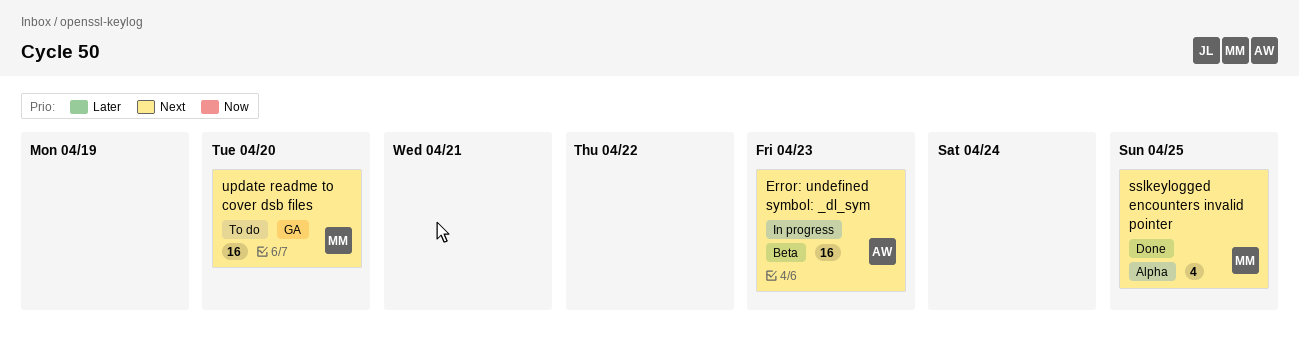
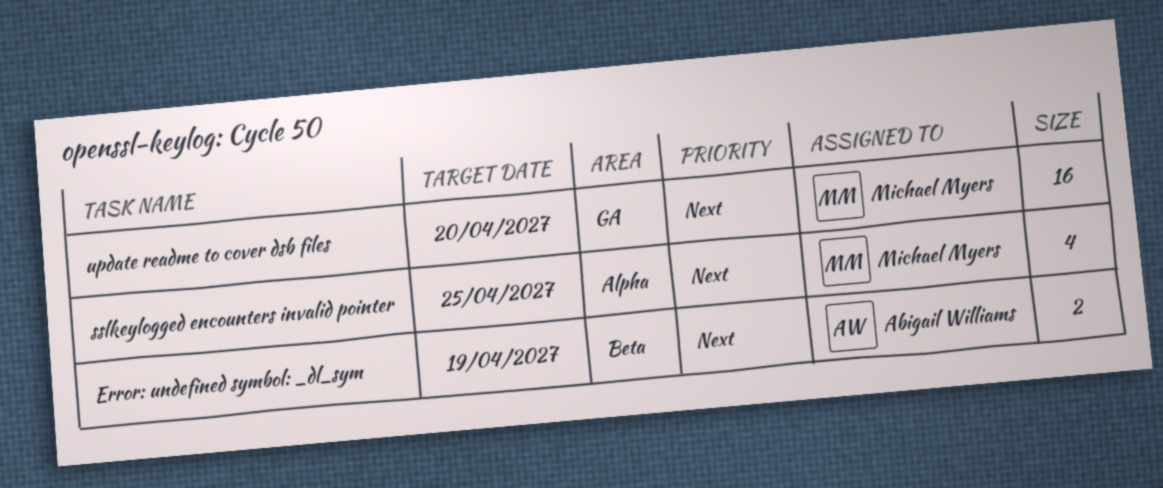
Error: undefined symbol: _dl_sym, estimate: 16 -> 2
Error: undefined symbol: _dl_sym, due: Apr 23 -> Apr 19

